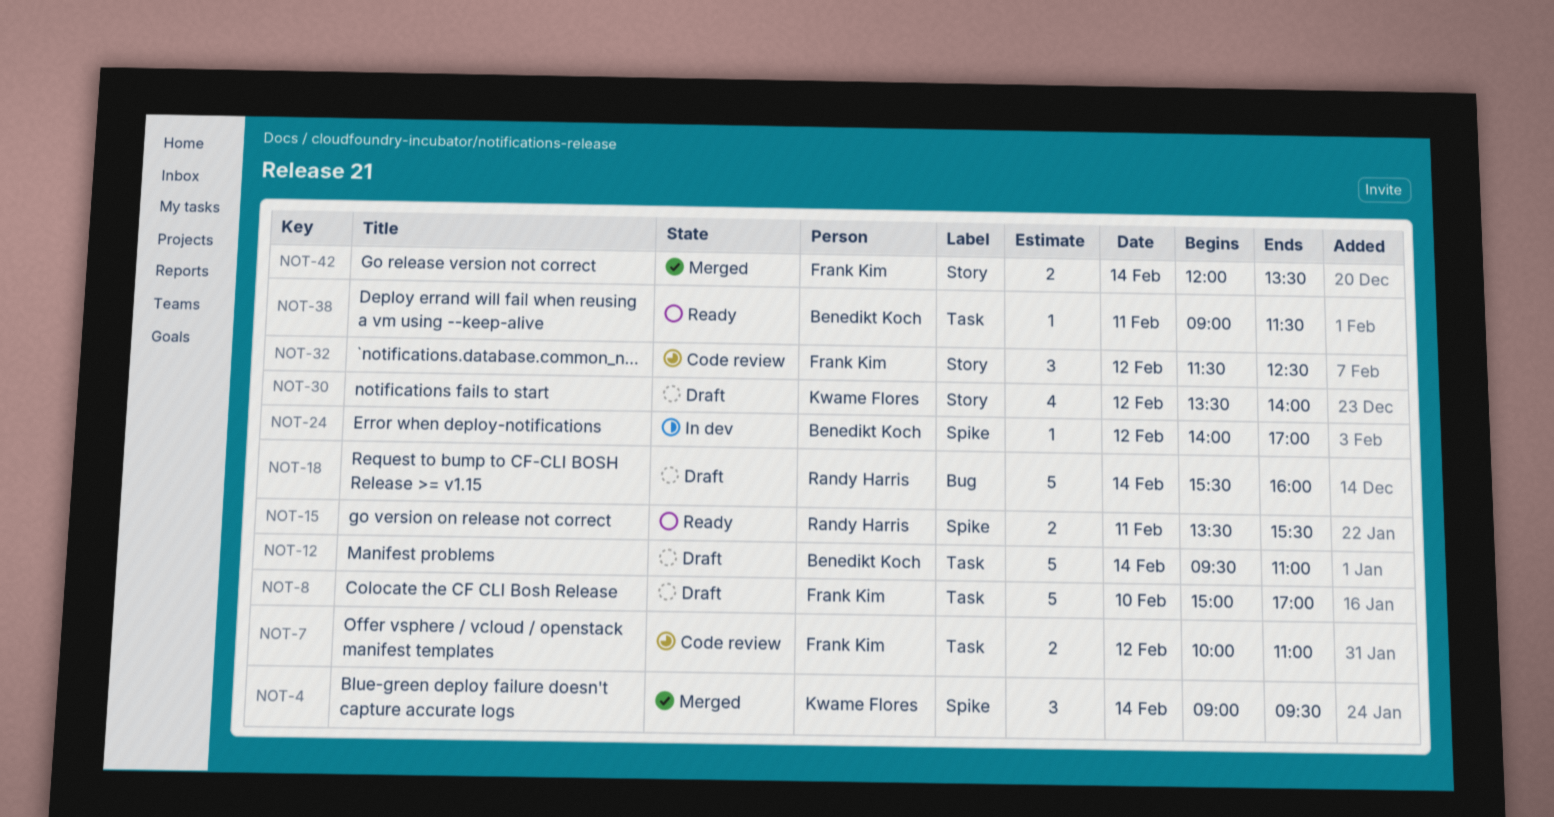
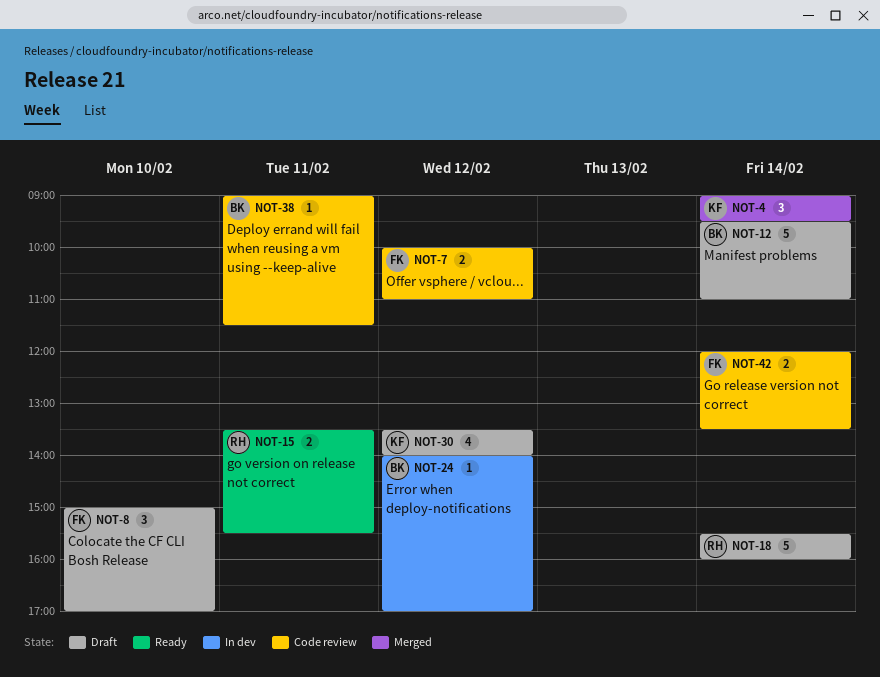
NOT-8, estimate: 5 -> 3
NOT-32: present -> none
NOT-38, status: Ready -> Code review
NOT-42, status: Merged -> Code review

